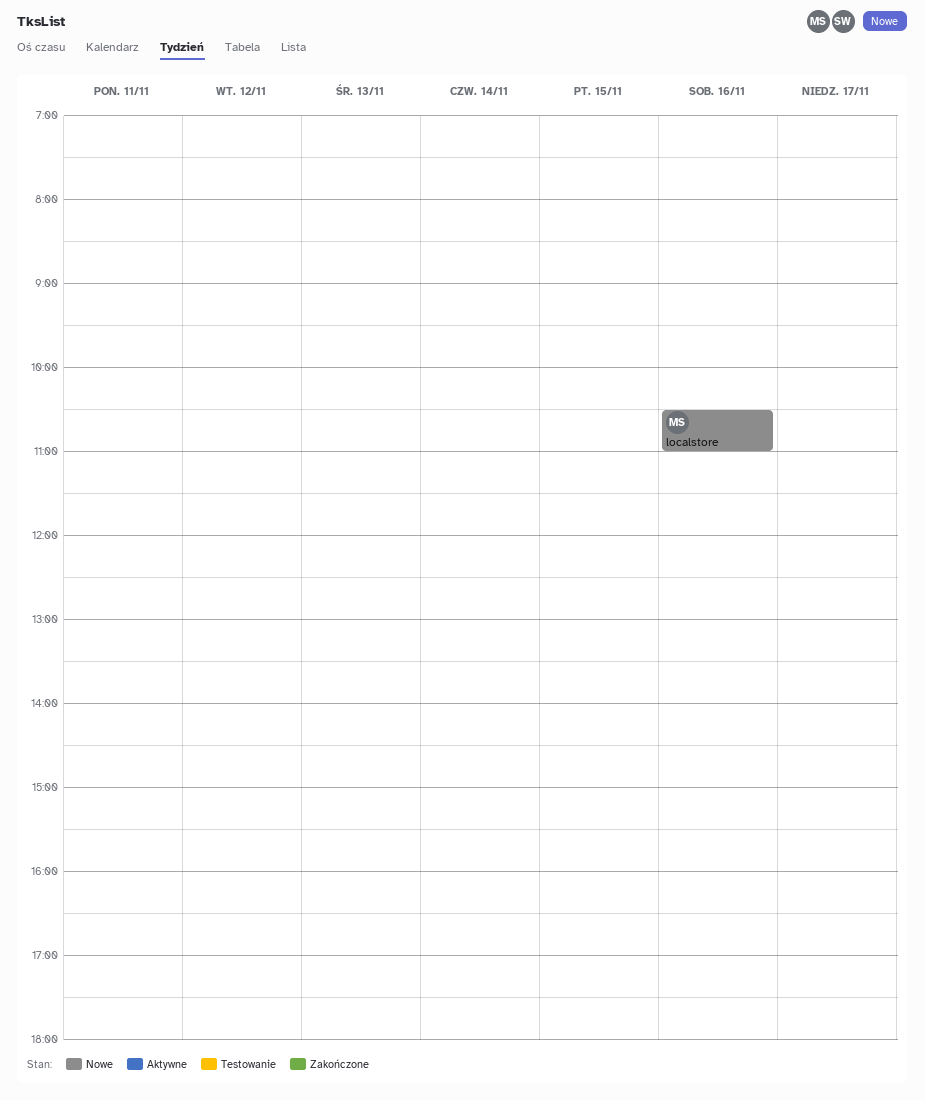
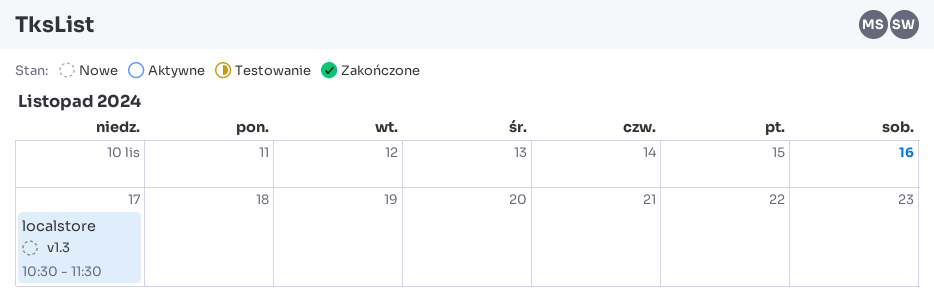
localstore, day: Nov 16 -> Nov 17
localstore, ends: 11:00 -> 11:30

